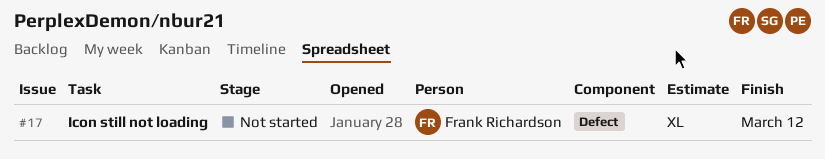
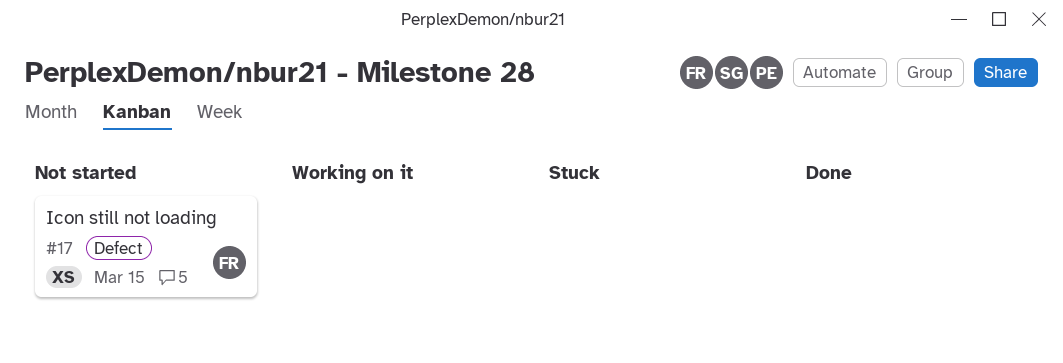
#17, estimate: XL -> XS
#17, due: Mar 12 -> Mar 15

